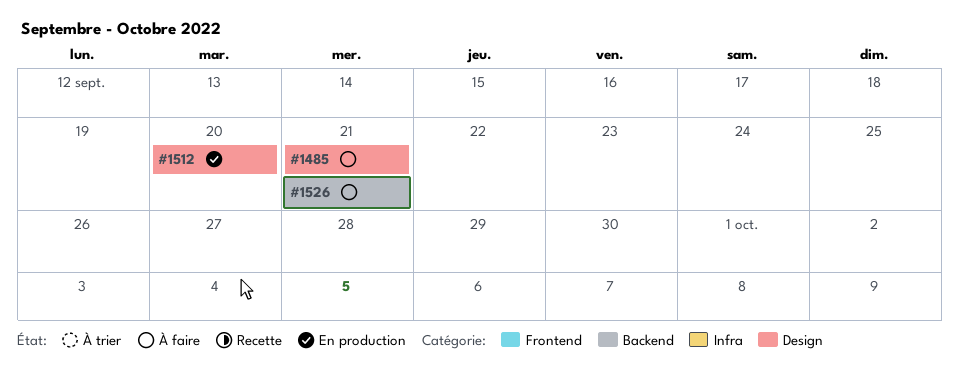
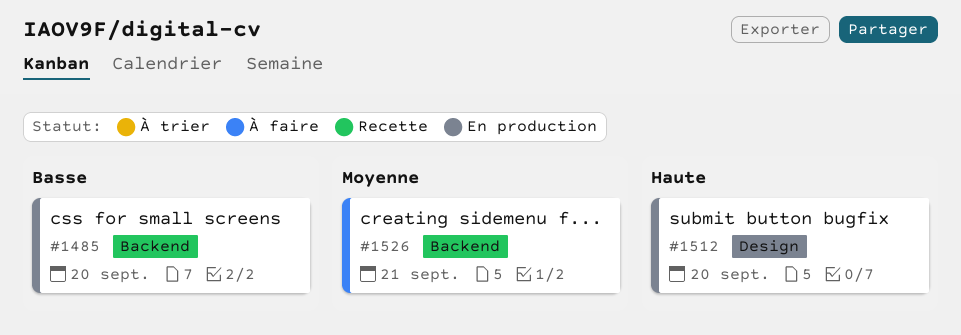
#1485, status: À faire -> En production
#1485, label: Design -> Backend
#1485, due: Sep 21 -> Sep 20

